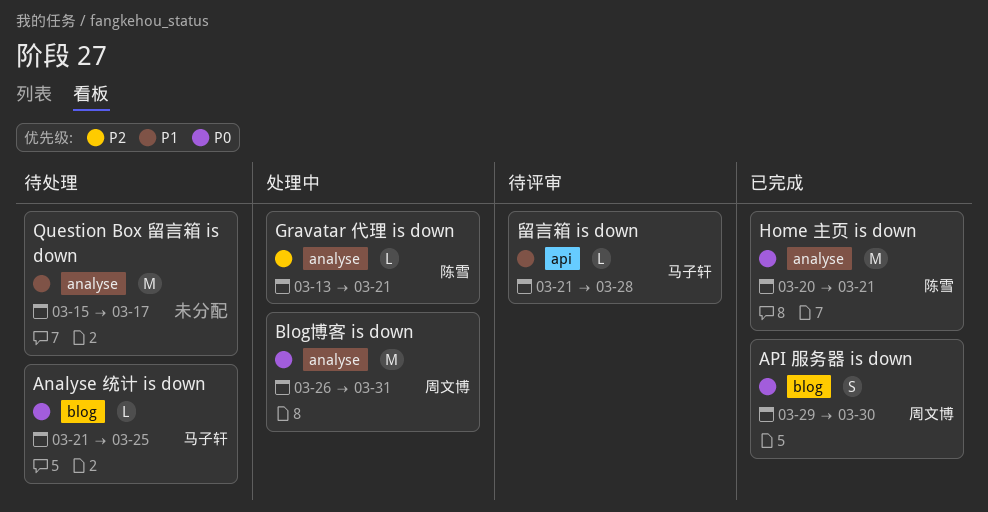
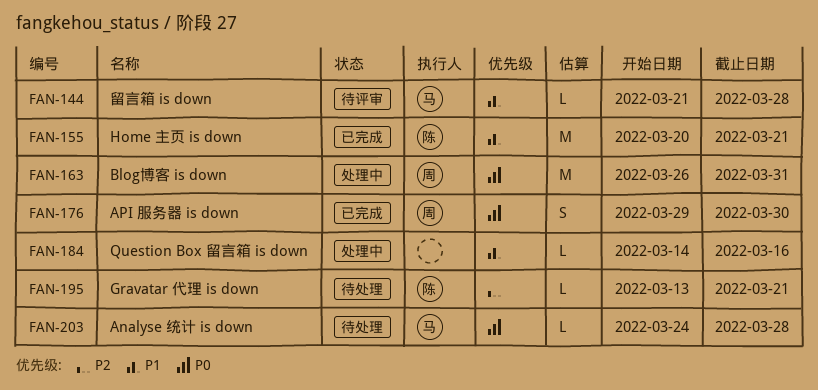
Analyse 统计 is down, start: Mar 21 -> Mar 24
Analyse 统计 is down, due: Mar 25 -> Mar 28
Gravatar 代理 is down, status: 处理中 -> 待处理
Home 主页 is down, priority: P0 -> P1
Question Box 留言箱 is down, status: 待处理 -> 处理中
Question Box 留言箱 is down, estimate: M -> L
Question Box 留言箱 is down, start: Mar 15 -> Mar 14
Question Box 留言箱 is down, due: Mar 17 -> Mar 16

